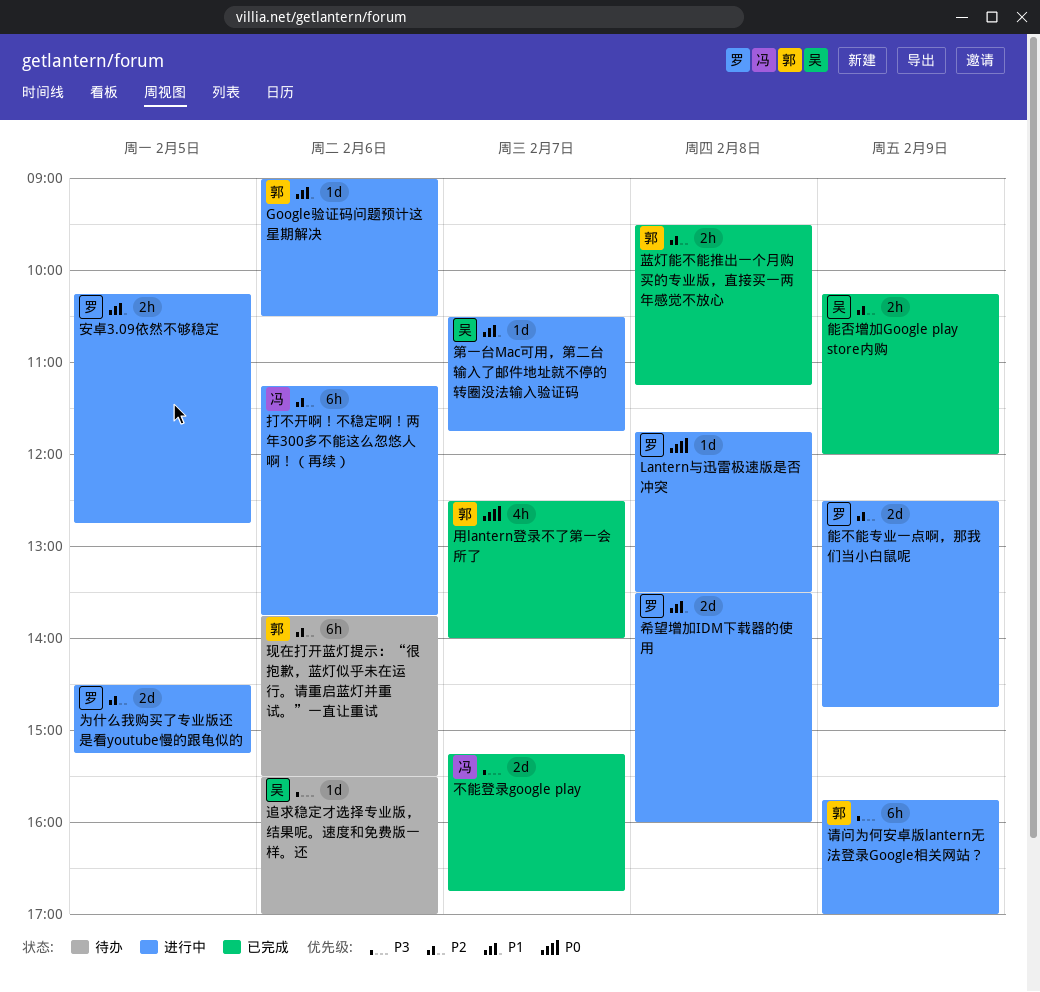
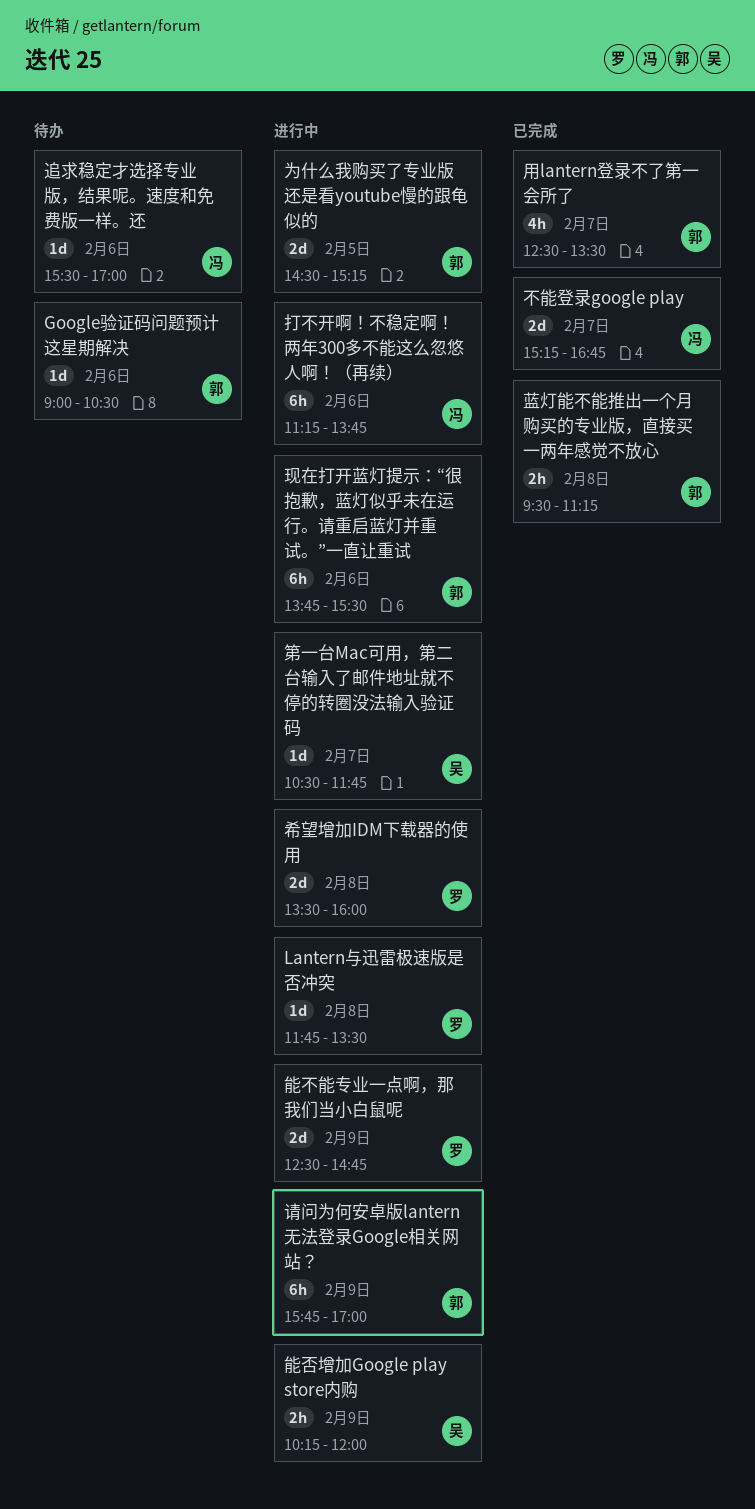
Google验证码问题预计这星期解决, status: 进行中 -> 待办
为什么我购买了专业版还是看youtube慢的跟龟似的, owner: 罗 -> 郭
安卓3.09依然不够稳定: present -> none
现在打开蓝灯提示：“很抱歉，蓝灯似乎未在运行。请重启蓝灯并重试。”一直让重试, status: 待办 -> 进行中
用lantern登录不了第一会所了, ends: 14:00 -> 13:30
能否增加Google play store内购, status: 已完成 -> 进行中
追求稳定才选择专业版，结果呢。速度和免费版一样。还, owner: 吴 -> 冯

